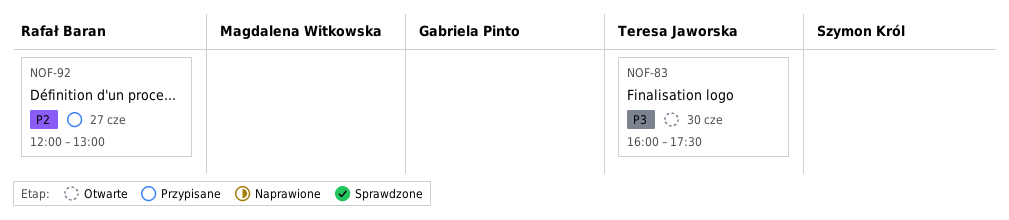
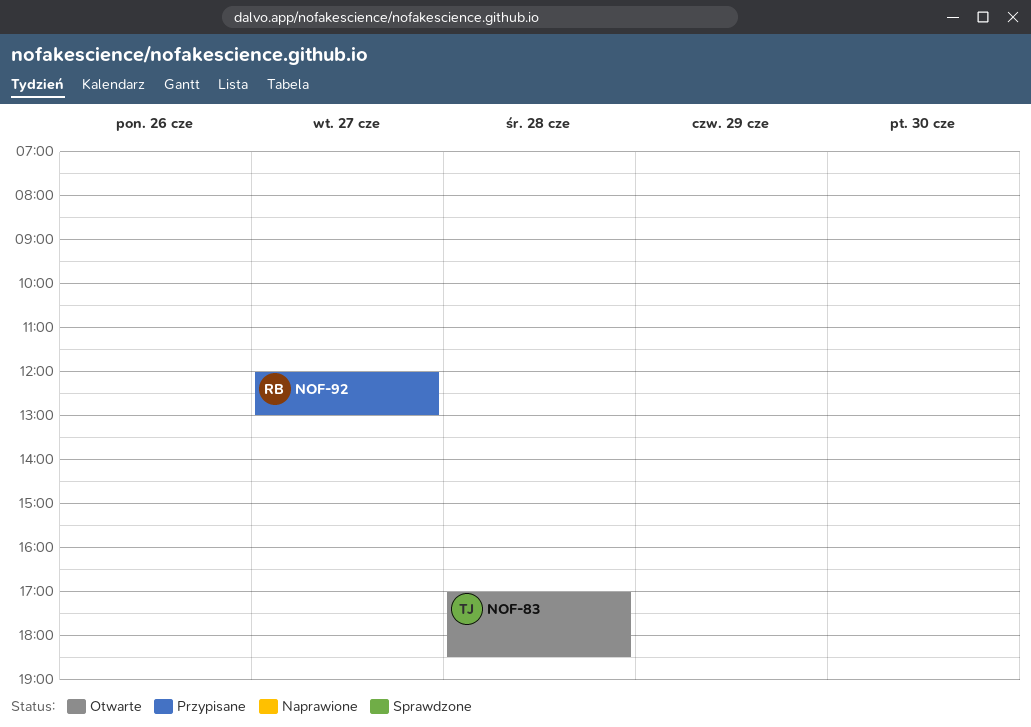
NOF-83, day: Jun 30 -> Jun 28
NOF-83, begins: 16:00 -> 17:00
NOF-83, ends: 17:30 -> 18:30

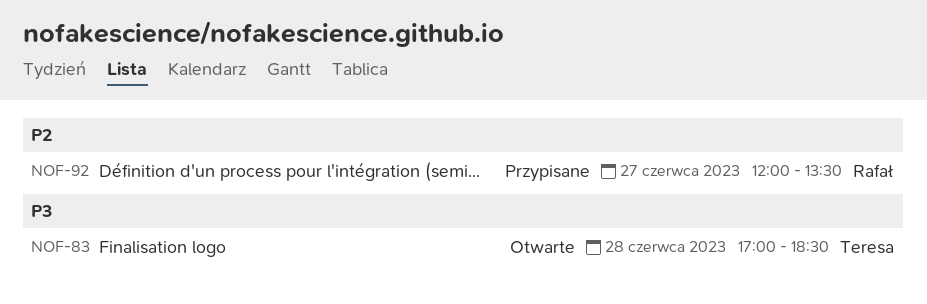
NOF-92, ends: 13:00 -> 13:30

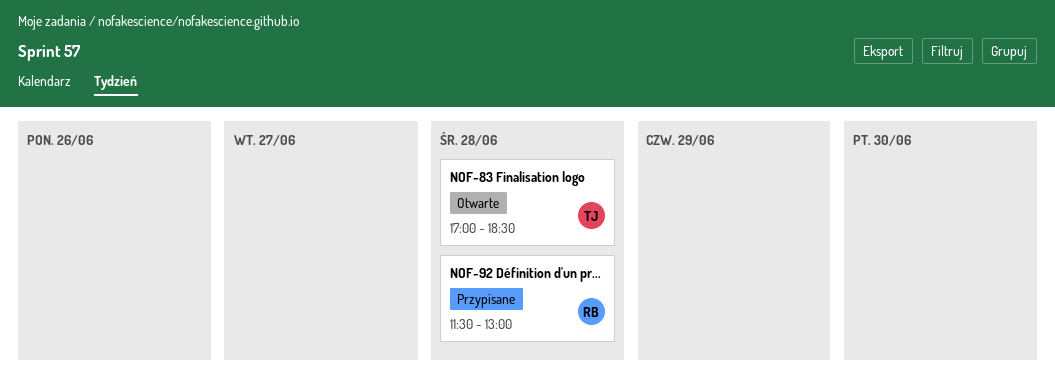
NOF-92, day: Jun 27 -> Jun 28
NOF-92, begins: 12:00 -> 11:30
NOF-92, ends: 13:30 -> 13:00

